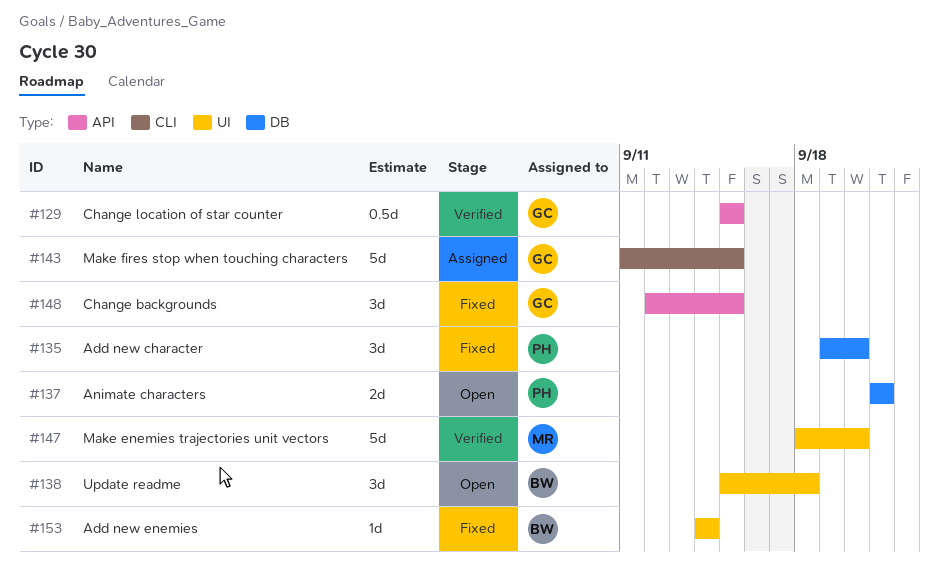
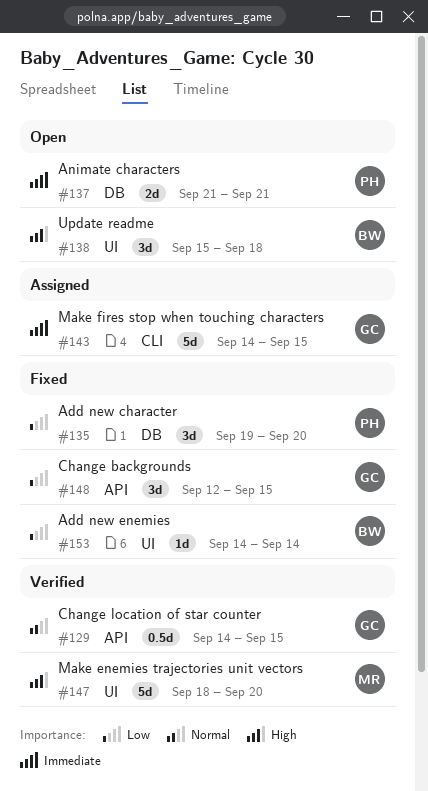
#129, start: Sep 15 -> Sep 14
#143, start: Sep 11 -> Sep 14

